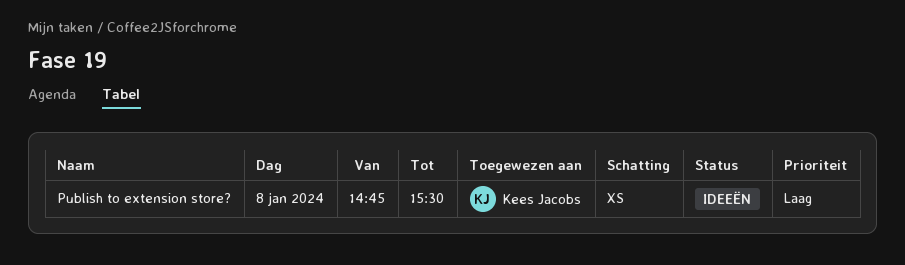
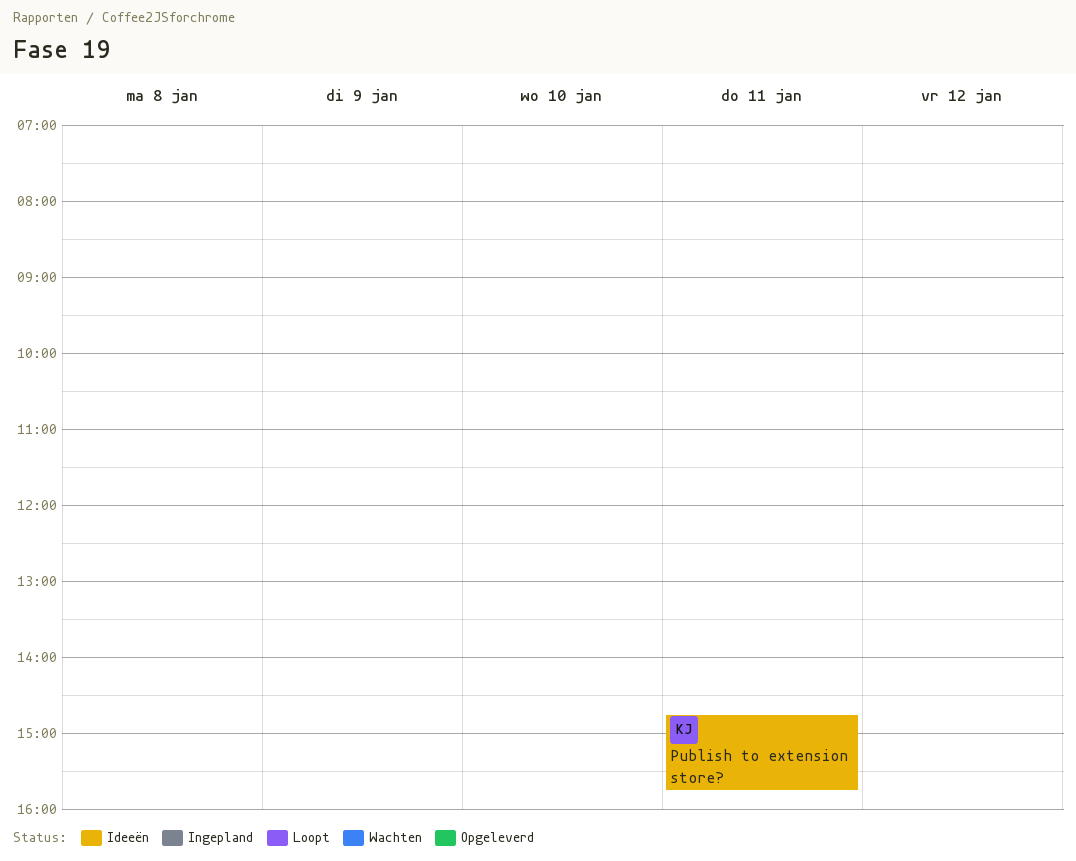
Publish to extension store?, day: Jan 8 -> Jan 11
Publish to extension store?, ends: 15:30 -> 15:45

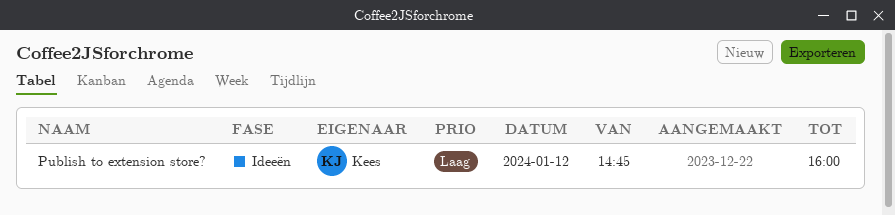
Publish to extension store?, day: Jan 11 -> Jan 12
Publish to extension store?, ends: 15:45 -> 16:00

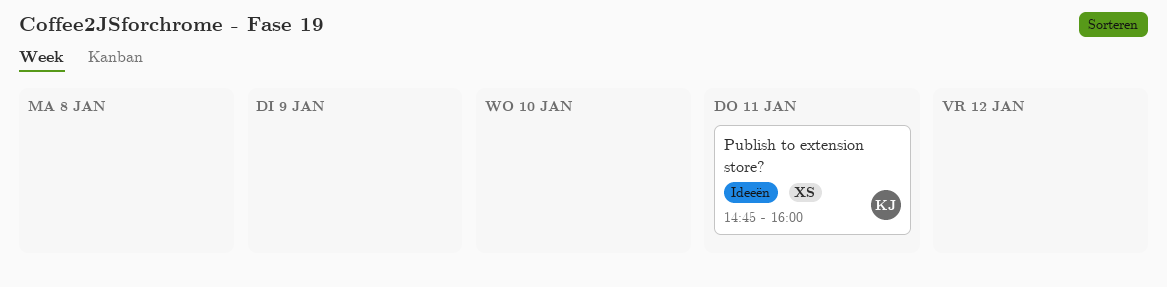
Publish to extension store?, day: Jan 12 -> Jan 11

